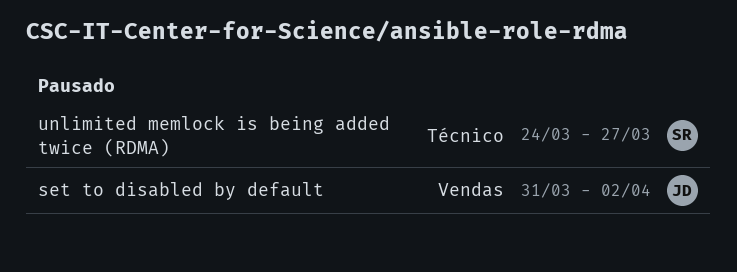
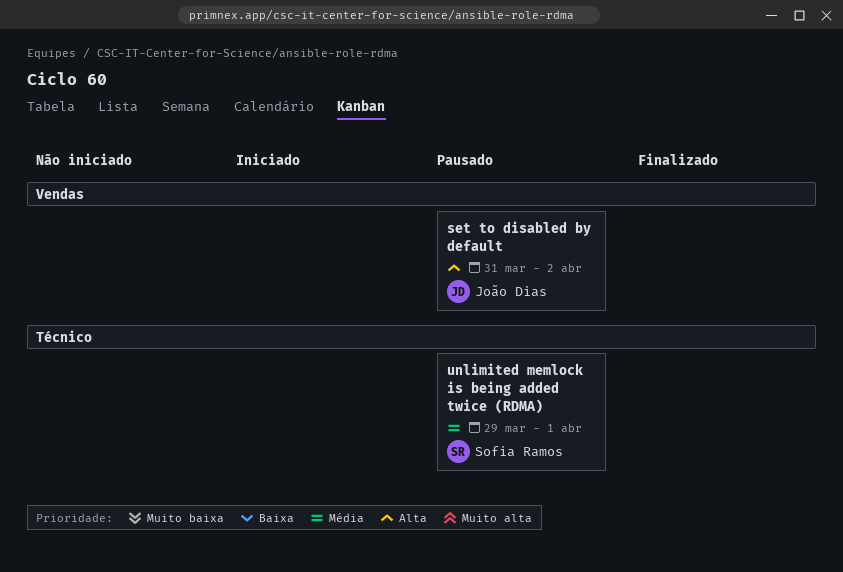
unlimited memlock is being added twice (RDMA), start: Mar 24 -> Mar 29
unlimited memlock is being added twice (RDMA), due: Mar 27 -> Apr 1

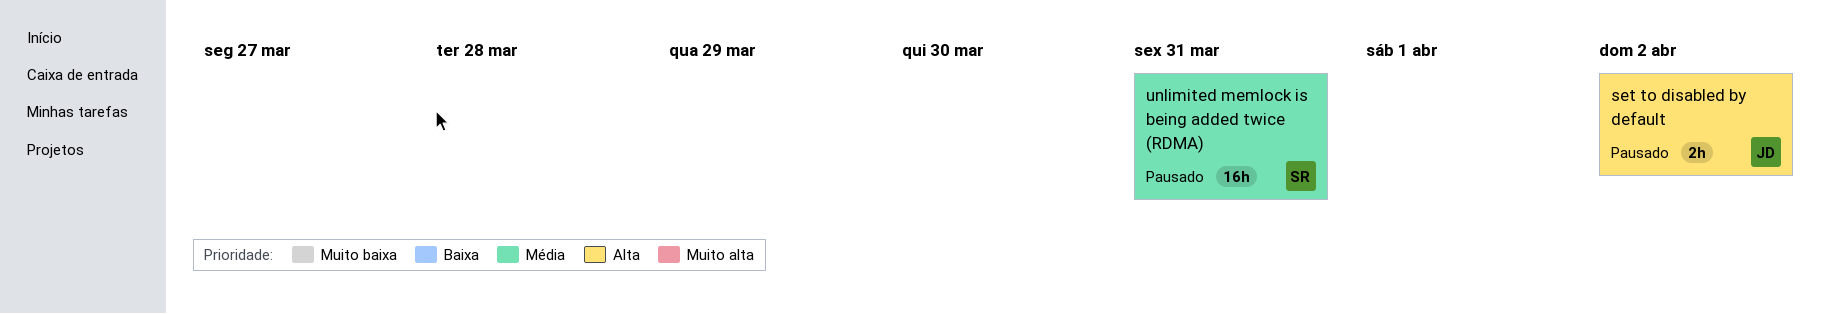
unlimited memlock is being added twice (RDMA), due: Apr 1 -> Mar 31

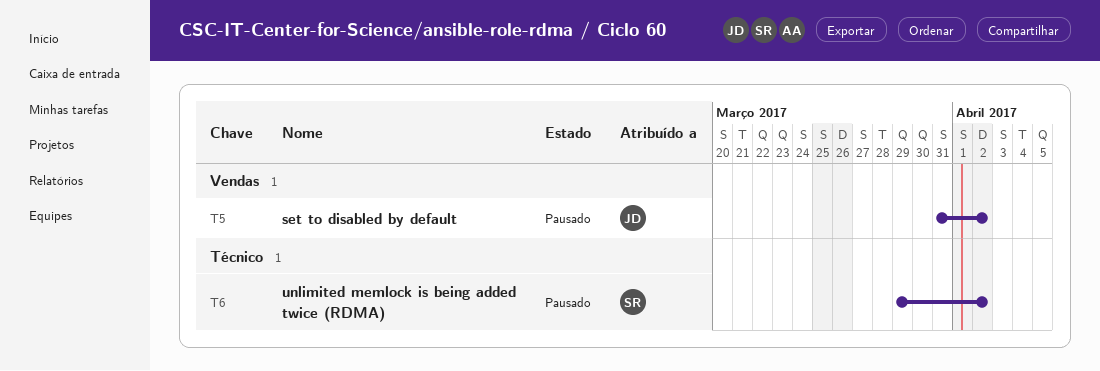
unlimited memlock is being added twice (RDMA), due: Mar 31 -> Apr 2

